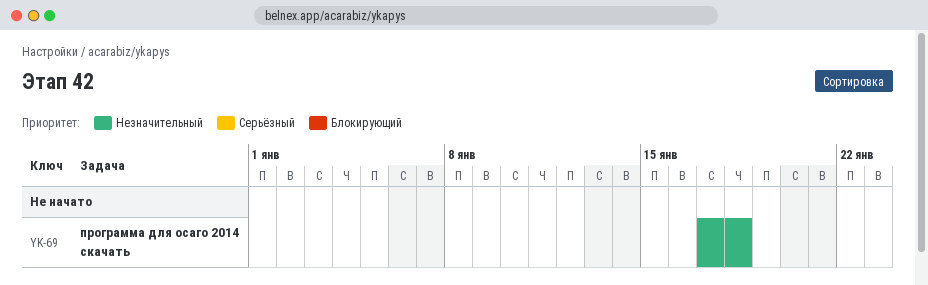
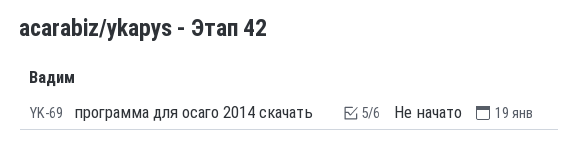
YK-69, due: Jan 18 -> Jan 19

